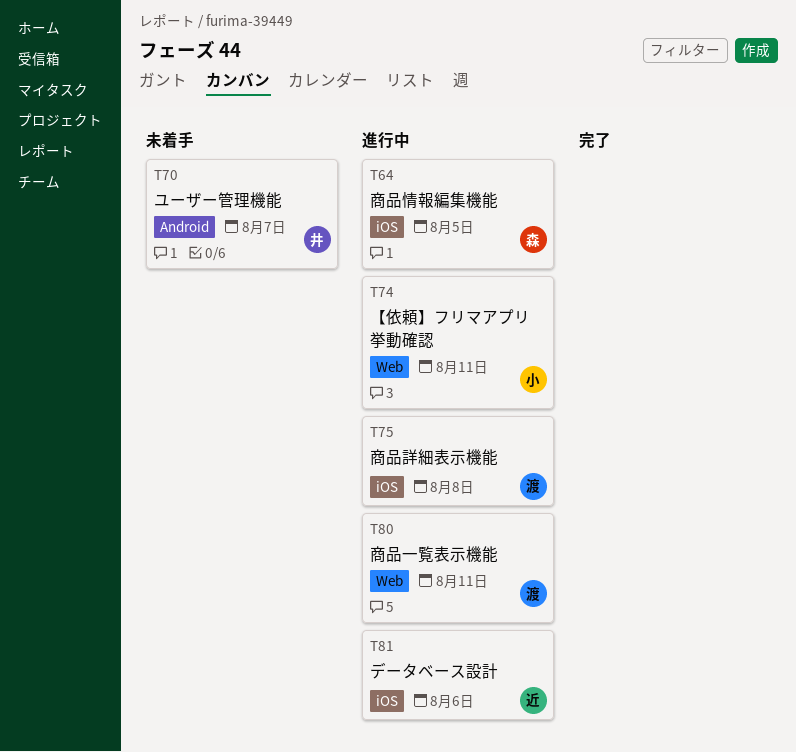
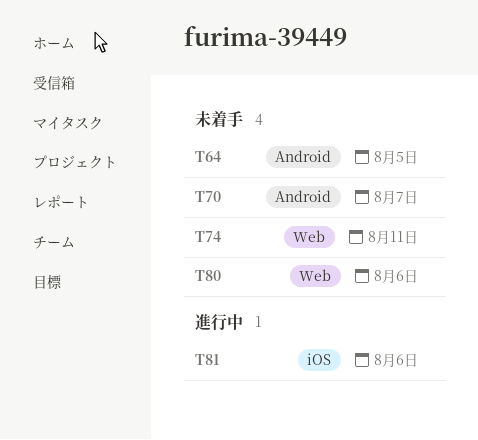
T64, status: 進行中 -> 未着手
T64, label: iOS -> Android
T74, status: 進行中 -> 未着手
T75: present -> none
T80, status: 進行中 -> 未着手
T80, due: Aug 11 -> Aug 6

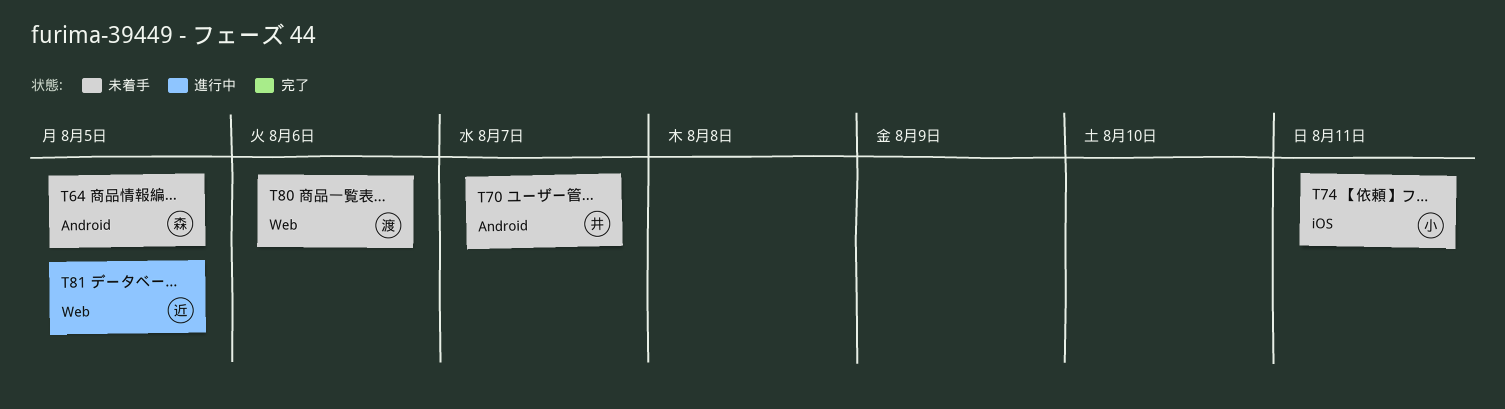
T74, label: Web -> iOS
T81, label: iOS -> Web
T81, due: Aug 6 -> Aug 5

